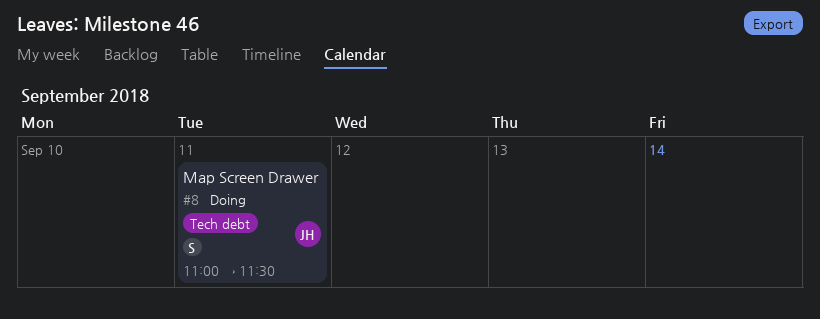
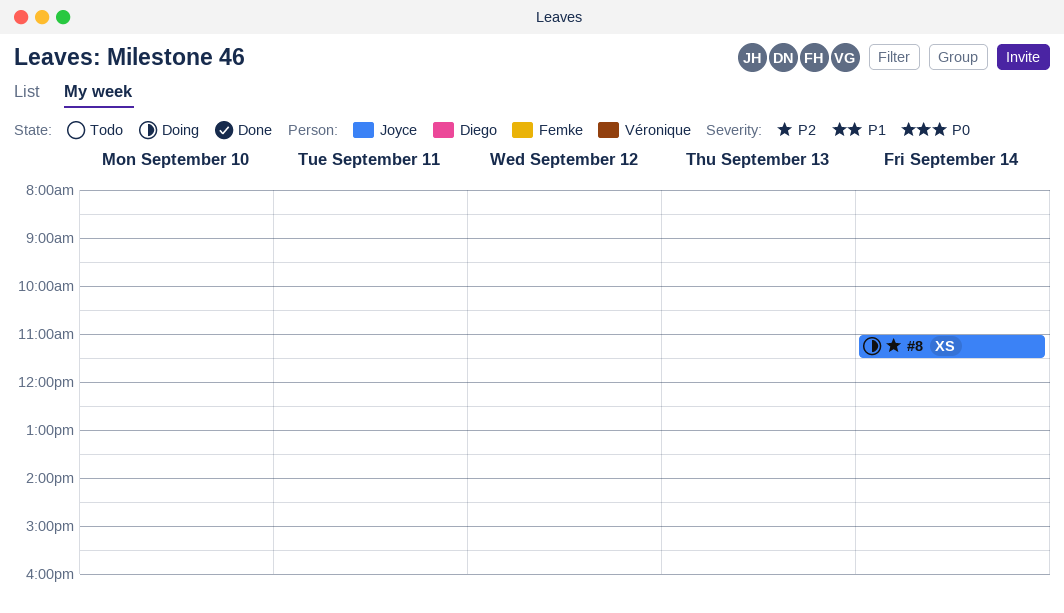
#8, estimate: S -> XS
#8, day: Sep 11 -> Sep 14

